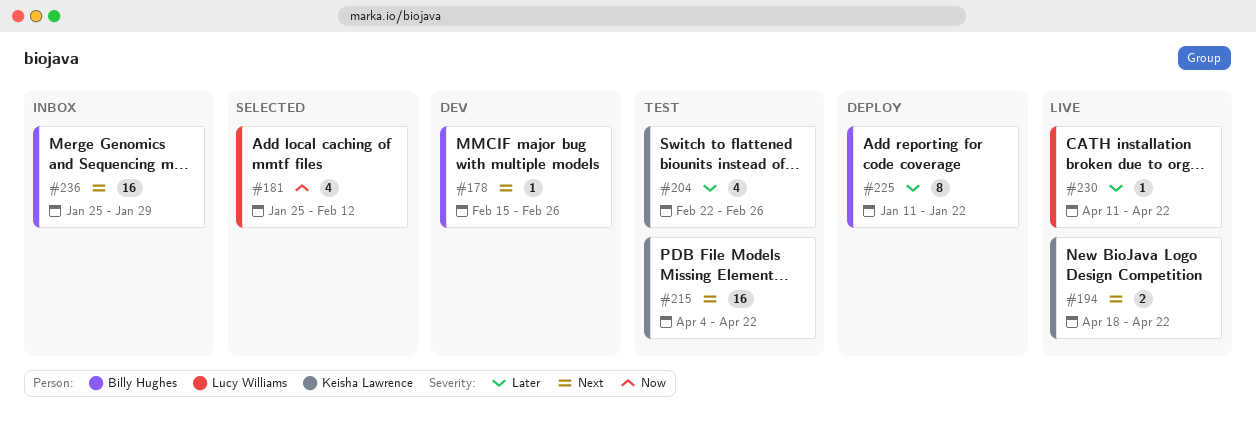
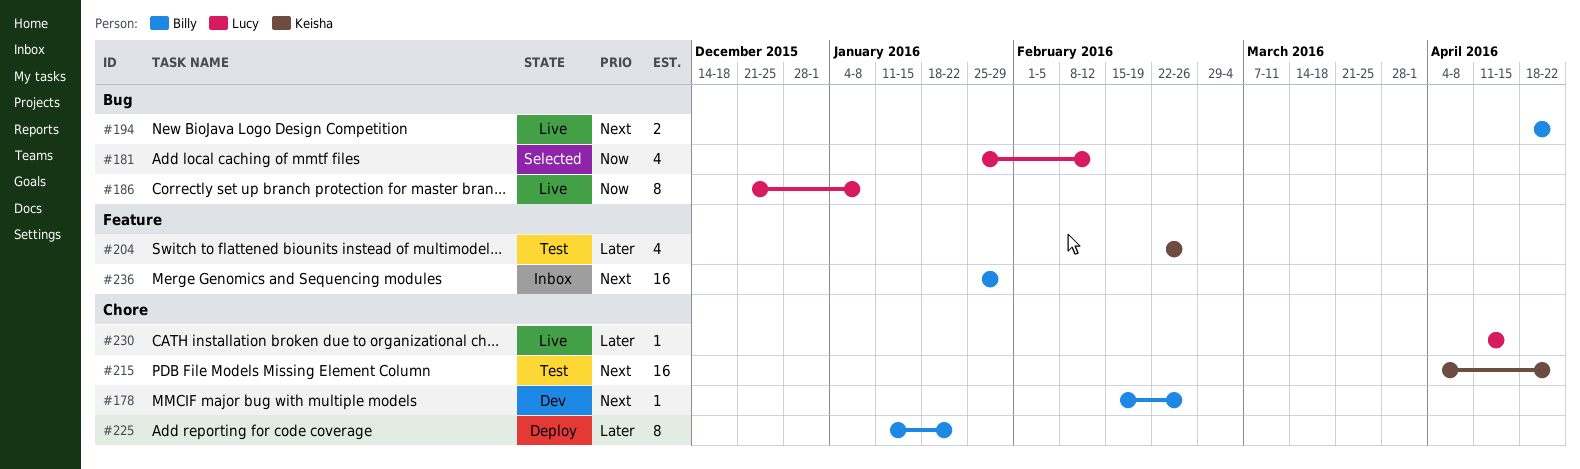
#186: none -> present
#194, owner: Keisha Lawrence -> Billy Hughes
#230, due: Apr 22 -> Apr 15

